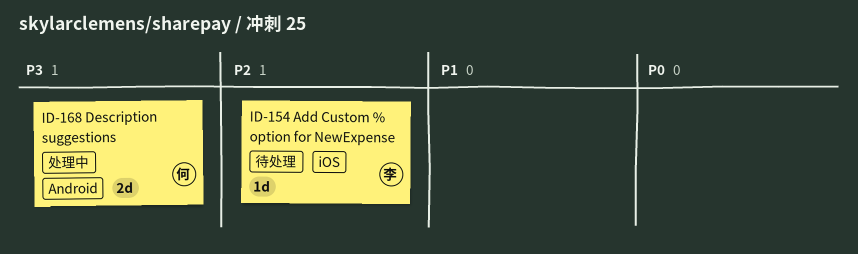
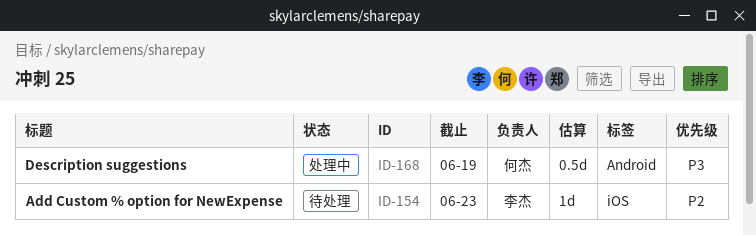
ID-168, estimate: 2d -> 0.5d

